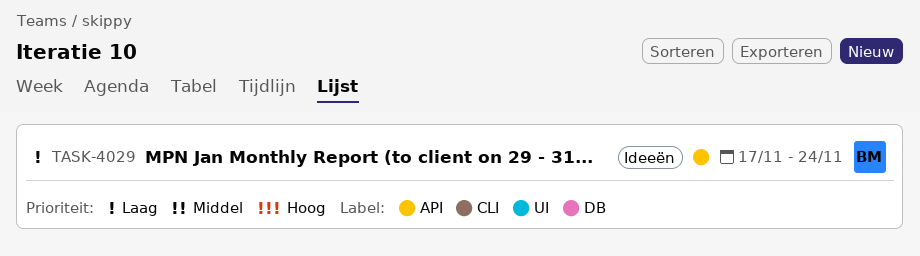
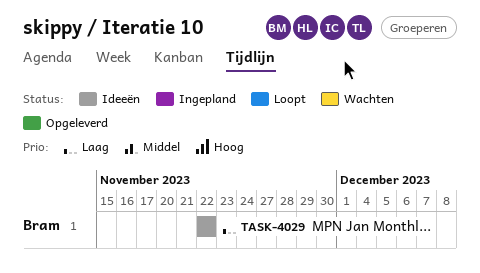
TASK-4029, start: Nov 17 -> Nov 22
TASK-4029, due: Nov 24 -> Nov 22

